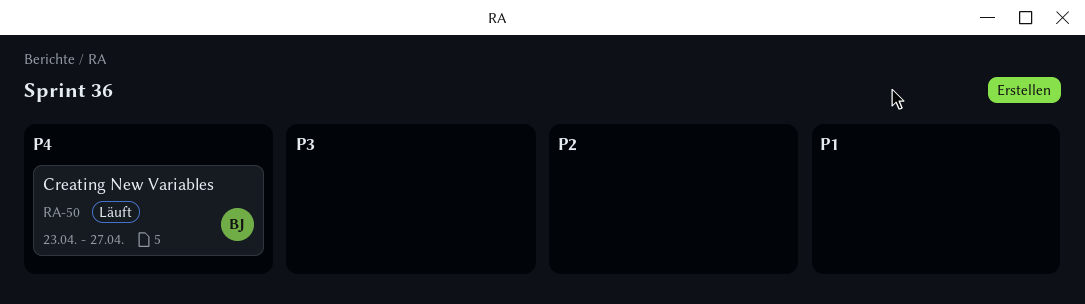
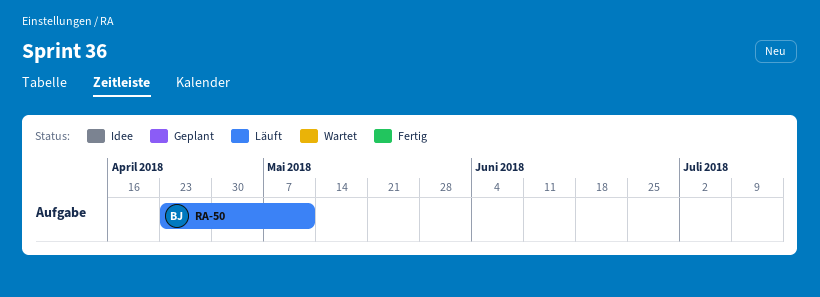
RA-50, due: Apr 27 -> May 11

